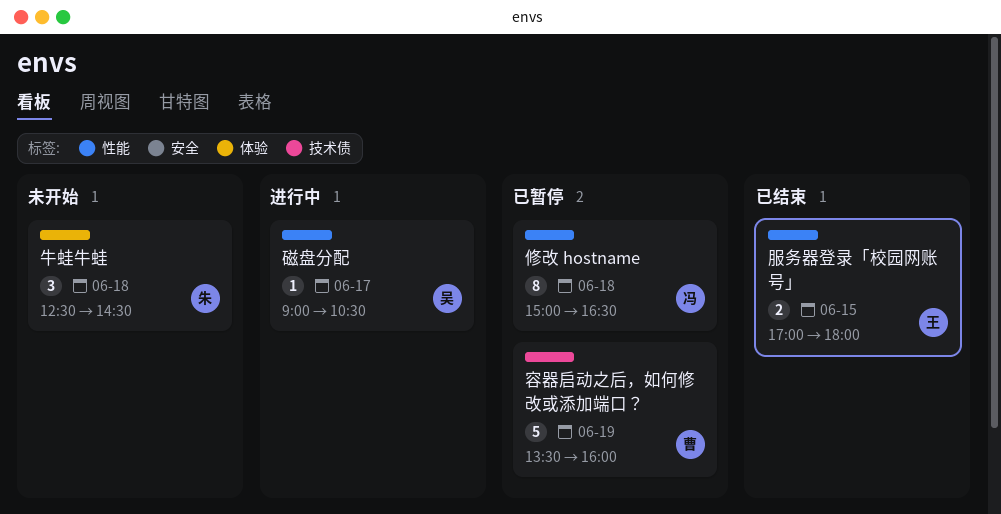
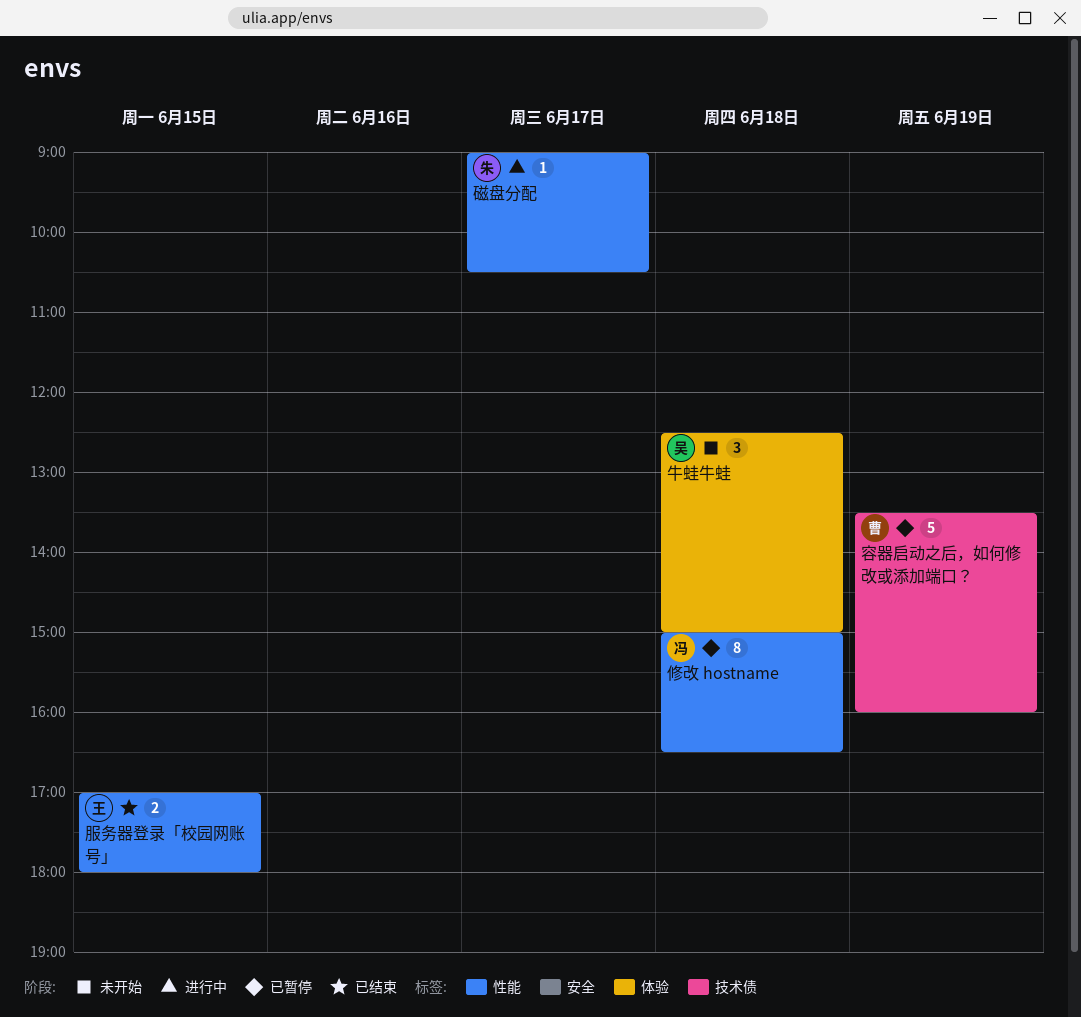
牛蛙牛蛙, owner: 朱 -> 吴
牛蛙牛蛙, ends: 14:30 -> 15:00
磁盘分配, owner: 吴 -> 朱

